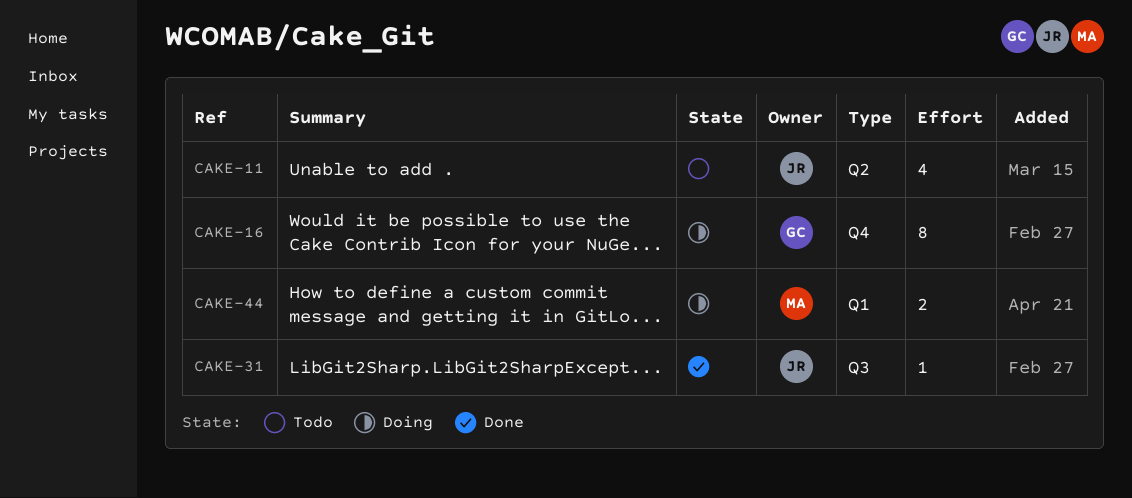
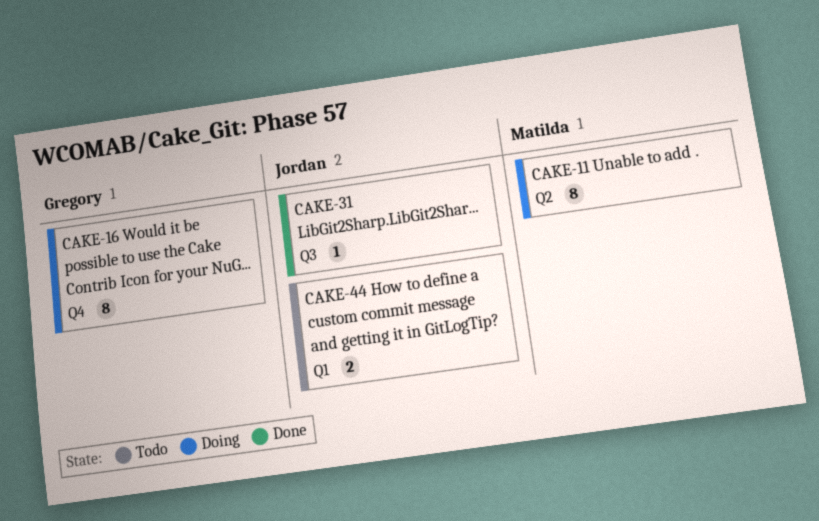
CAKE-11, status: Todo -> Doing
CAKE-11, owner: Jordan -> Matilda
CAKE-11, estimate: 4 -> 8
CAKE-44, status: Doing -> Todo
CAKE-44, owner: Matilda -> Jordan

